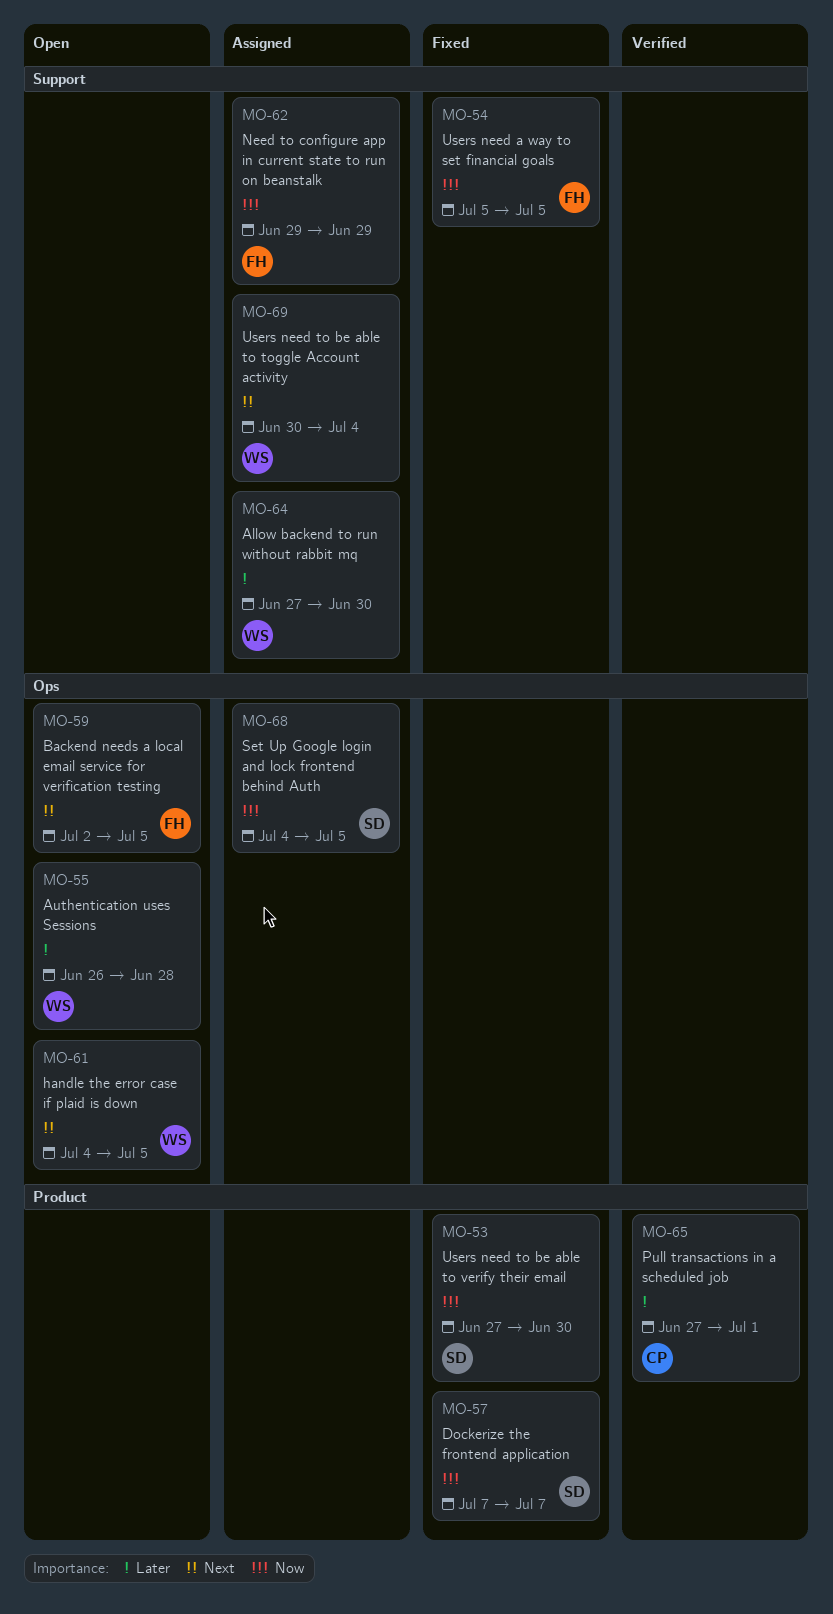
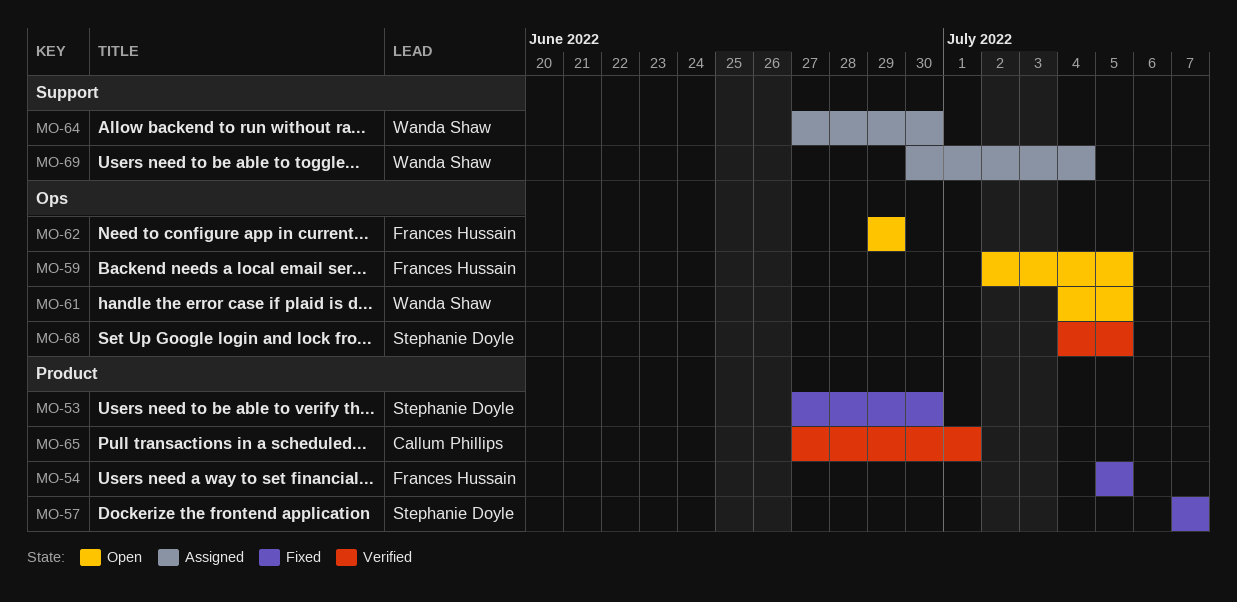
MO-54, label: Support -> Product
MO-55: present -> none
MO-62, status: Assigned -> Open
MO-62, label: Support -> Ops
MO-68, status: Assigned -> Verified

